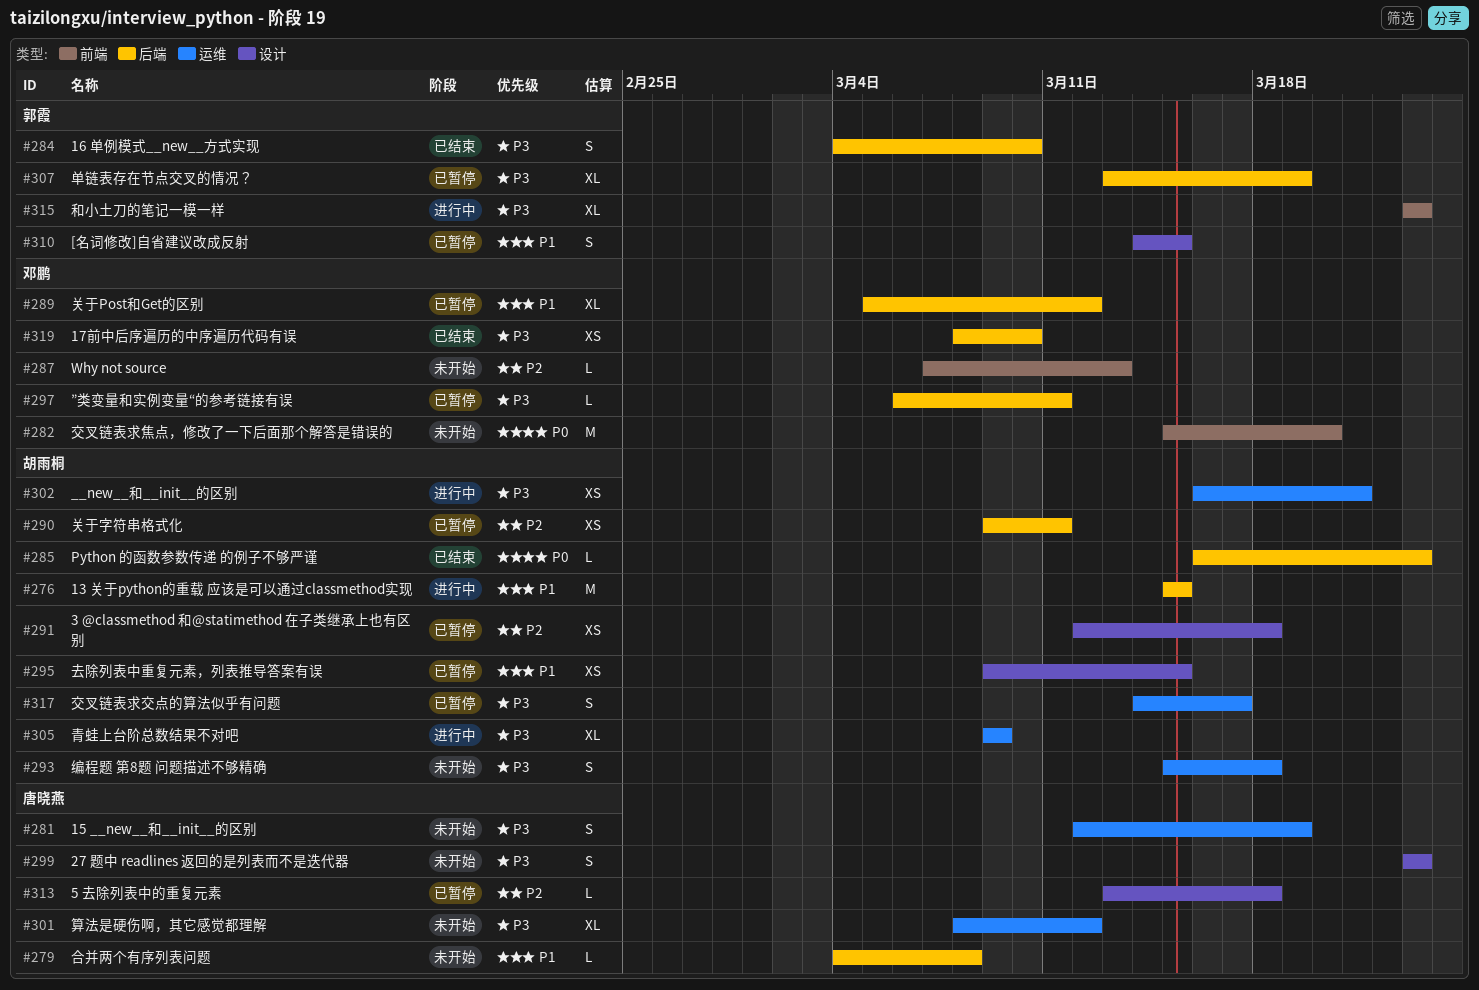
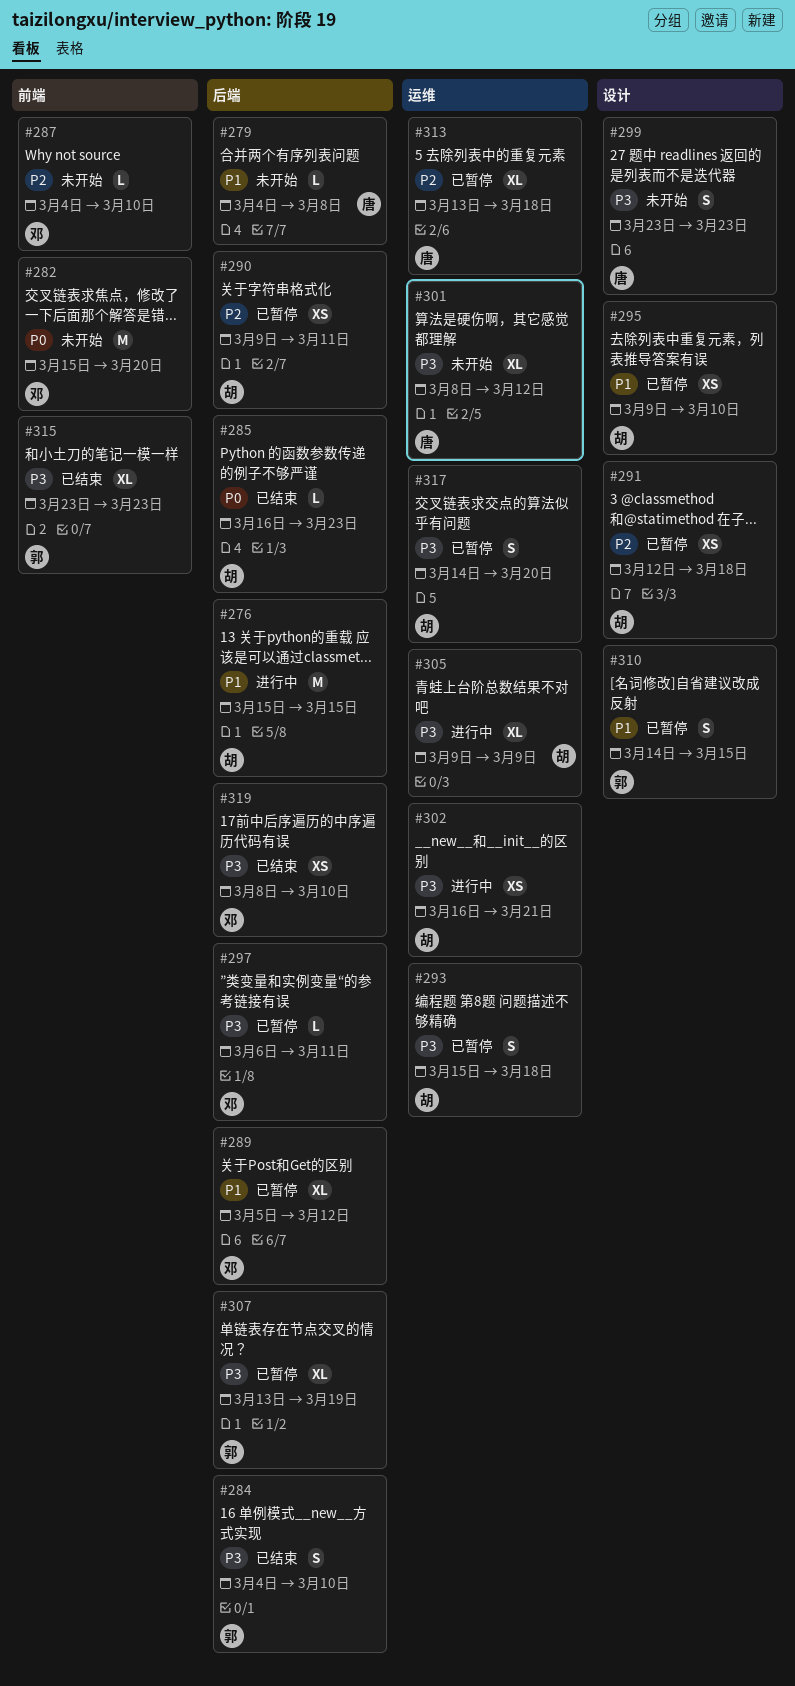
#281: present -> none
#287, start: Mar 7 -> Mar 4
#287, due: Mar 13 -> Mar 10
#293, status: 未开始 -> 已暂停
#295, due: Mar 15 -> Mar 10
#313, label: 设计 -> 运维
#313, estimate: L -> XL
#315, status: 进行中 -> 已结束
#317, due: Mar 17 -> Mar 20

